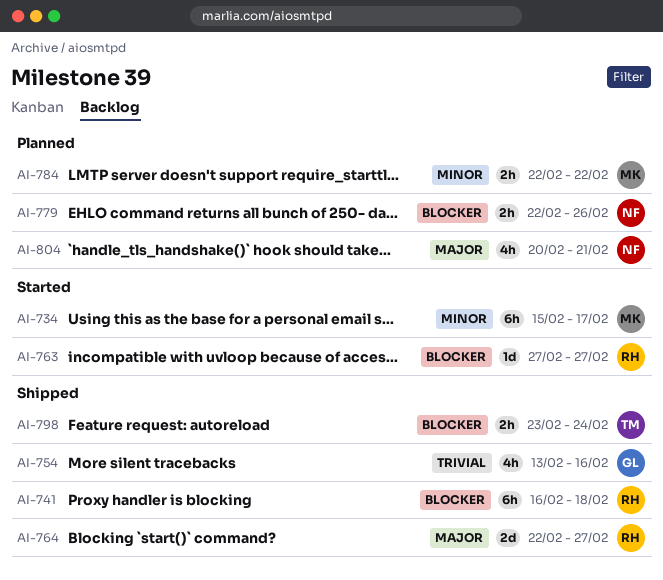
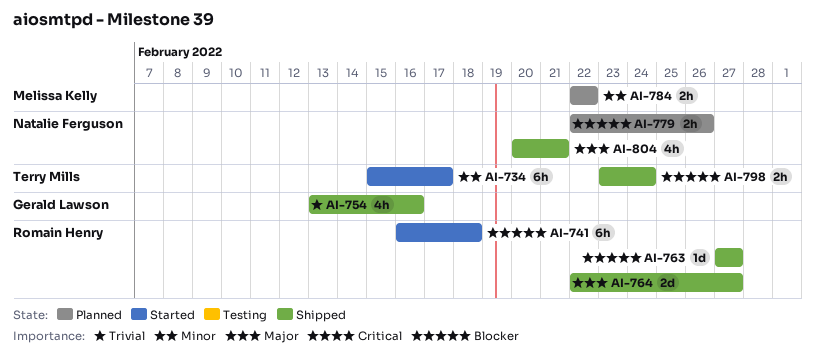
AI-734, owner: Melissa Kelly -> Terry Mills
AI-741, status: Shipped -> Started
AI-763, status: Started -> Shipped
AI-804, status: Planned -> Shipped

